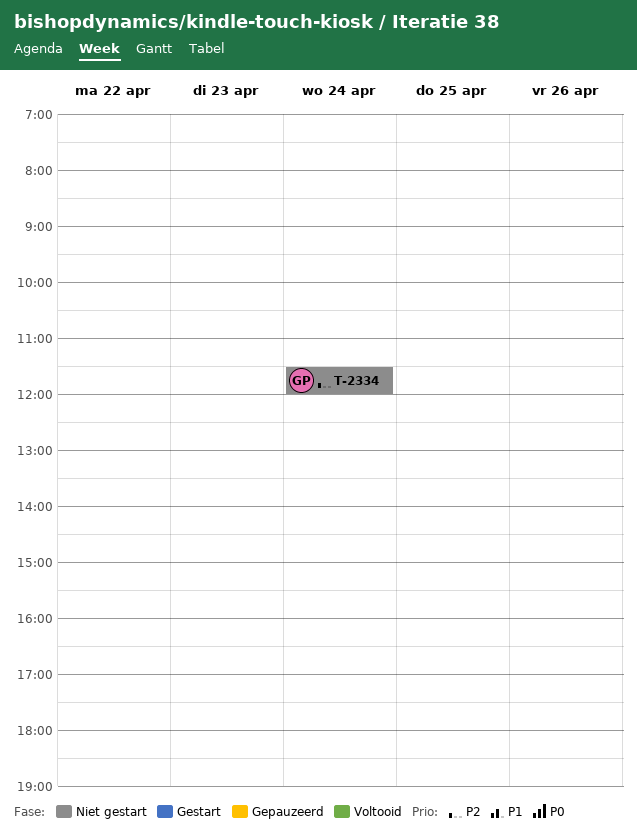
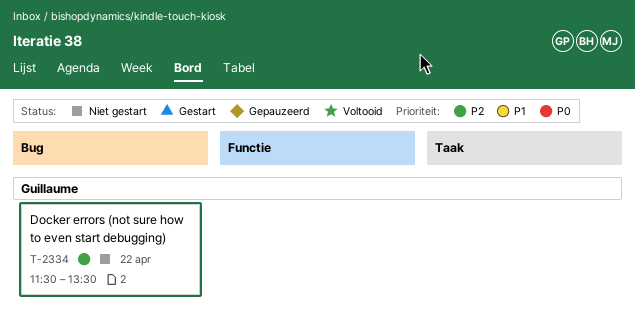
T-2334, day: Apr 24 -> Apr 22
T-2334, ends: 12:00 -> 13:30

